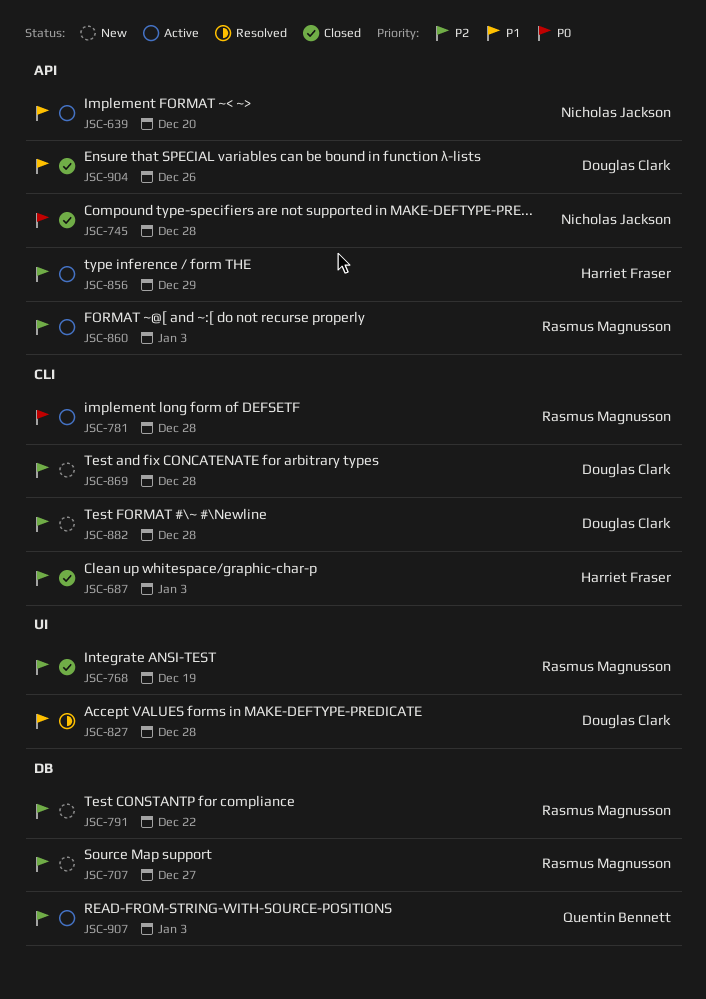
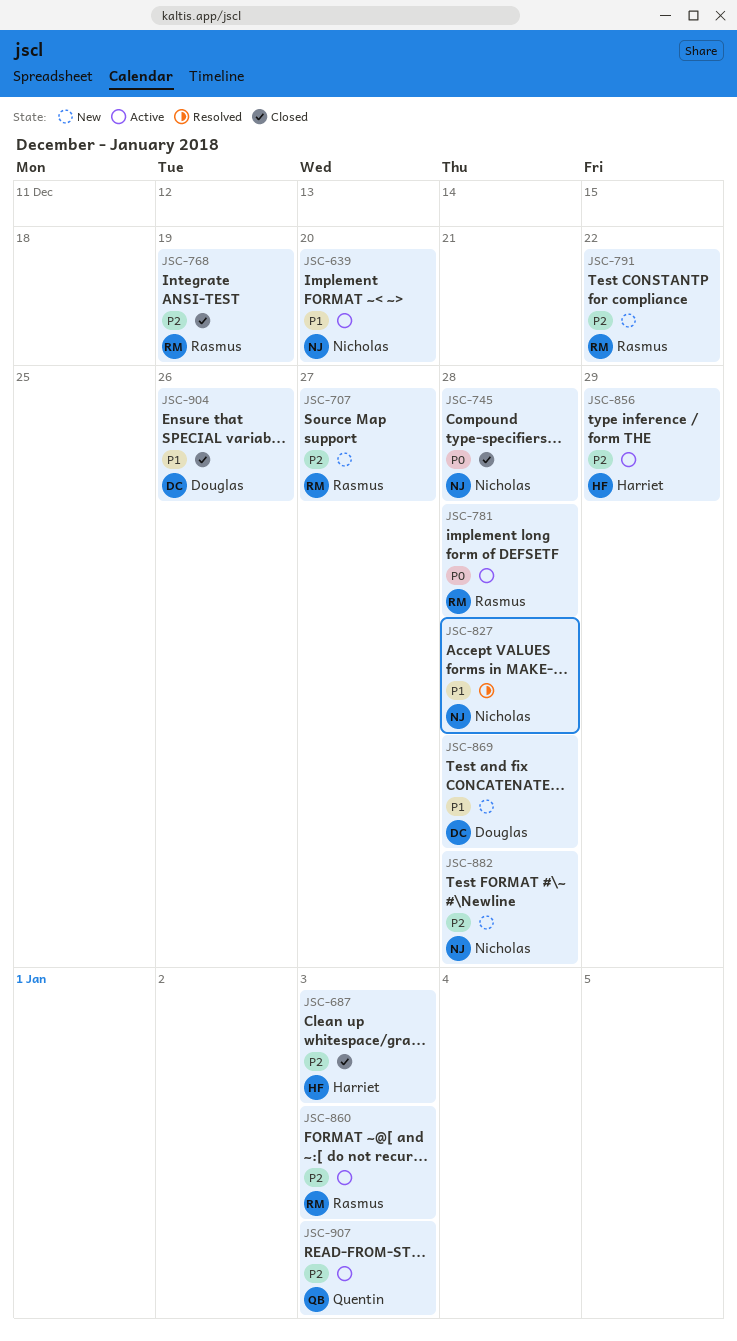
JSC-827, owner: Douglas Clark -> Nicholas Jackson
JSC-869, priority: P2 -> P1
JSC-882, owner: Douglas Clark -> Nicholas Jackson

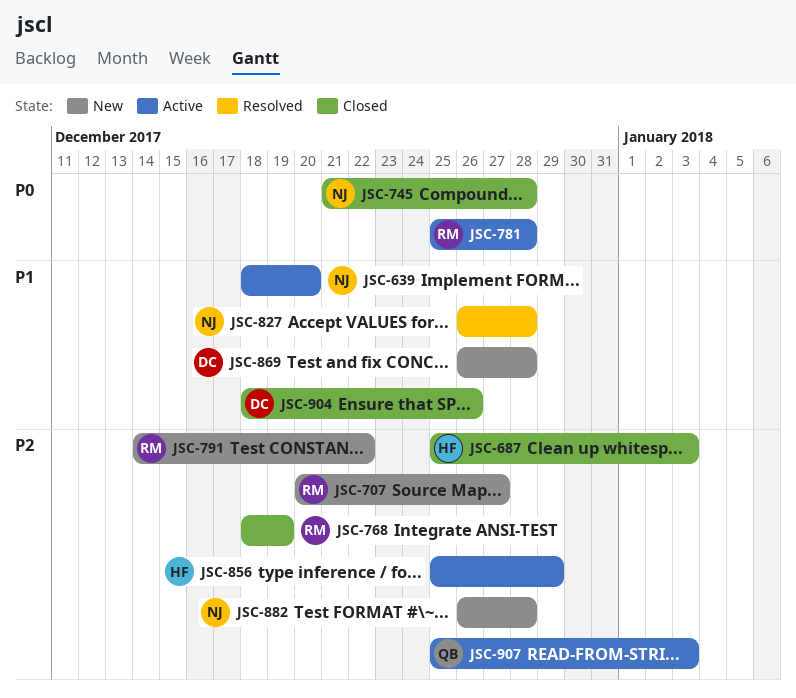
JSC-860: present -> none

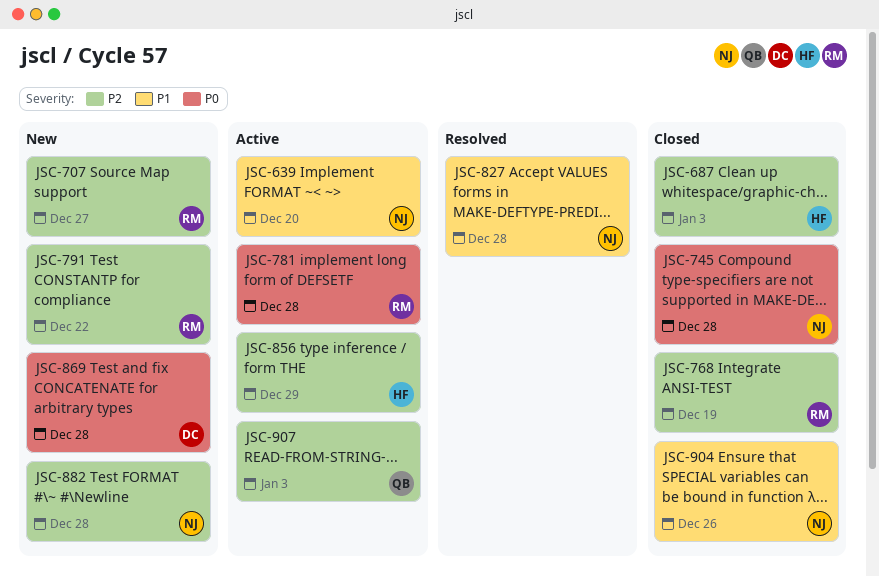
JSC-869, priority: P1 -> P0
JSC-904, owner: DC -> NJ

